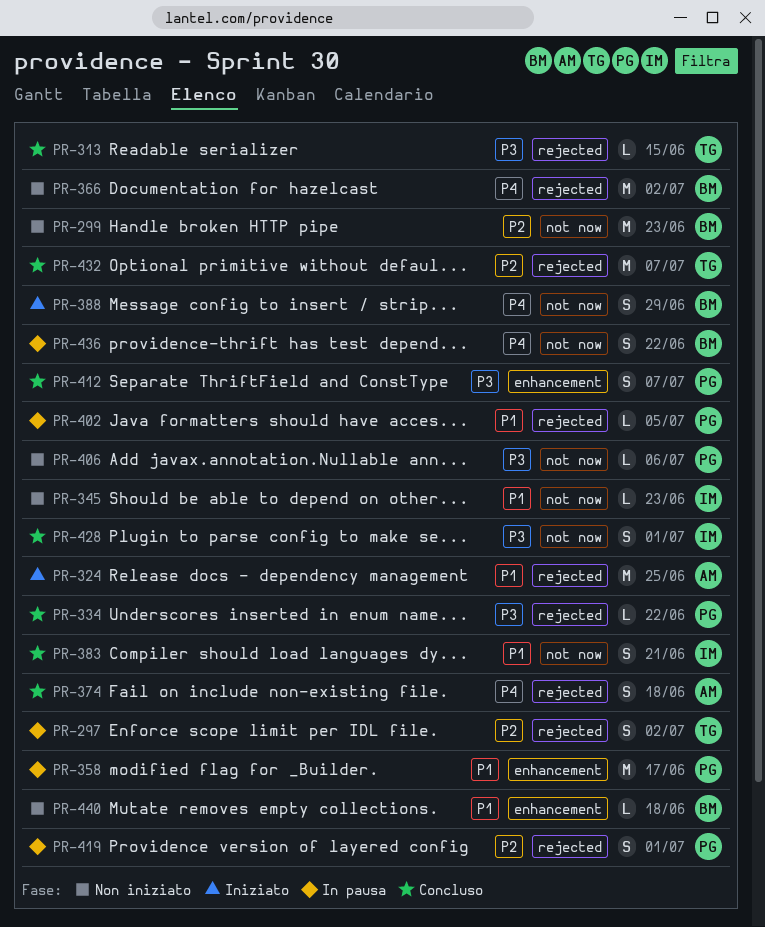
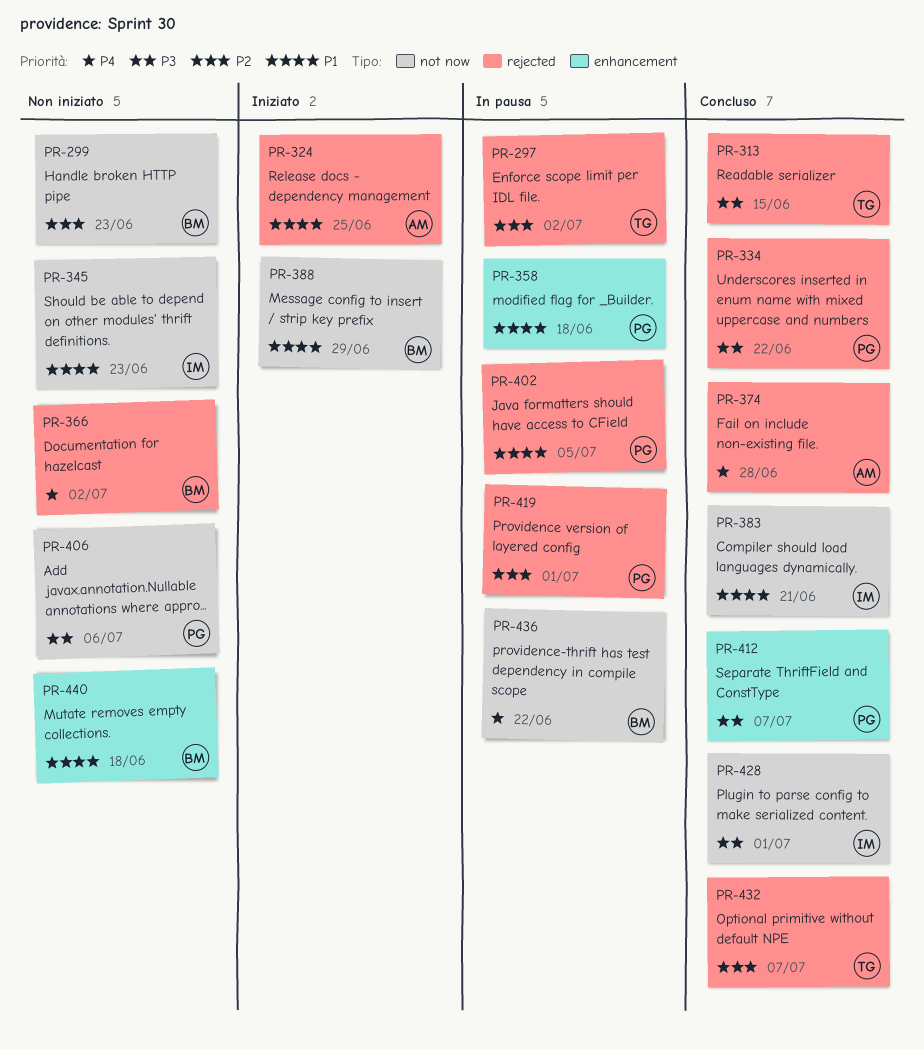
PR-358, due: Jun 17 -> Jun 18
PR-374, due: Jun 18 -> Jun 28
PR-388, priority: P4 -> P1

